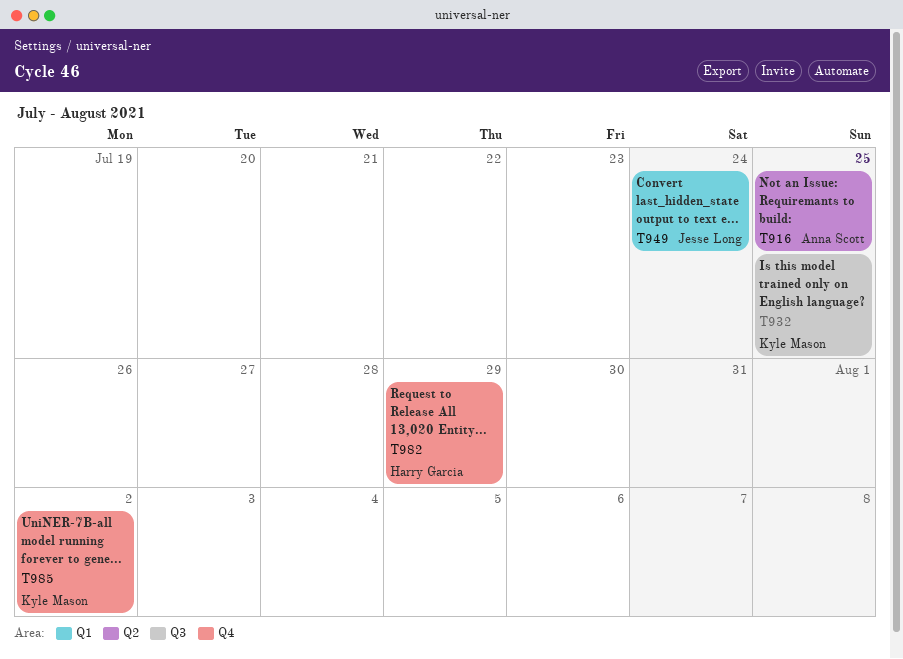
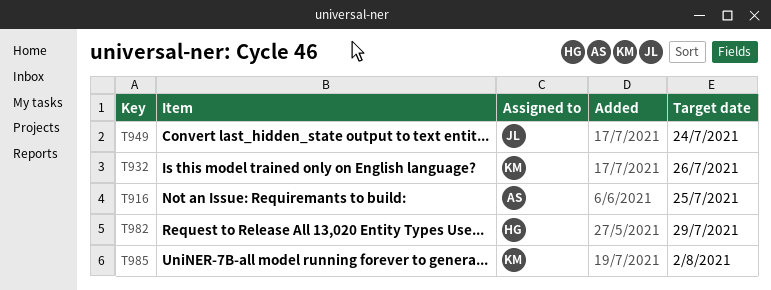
T932, due: Jul 25 -> Jul 26

